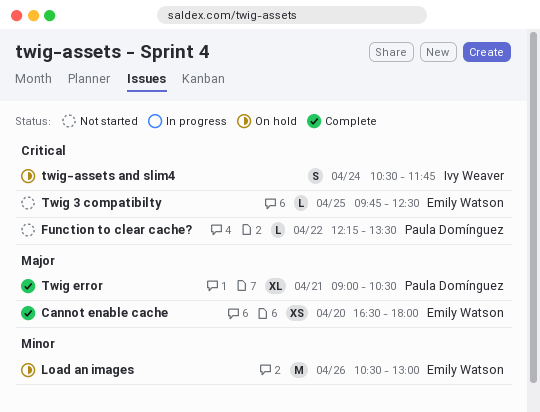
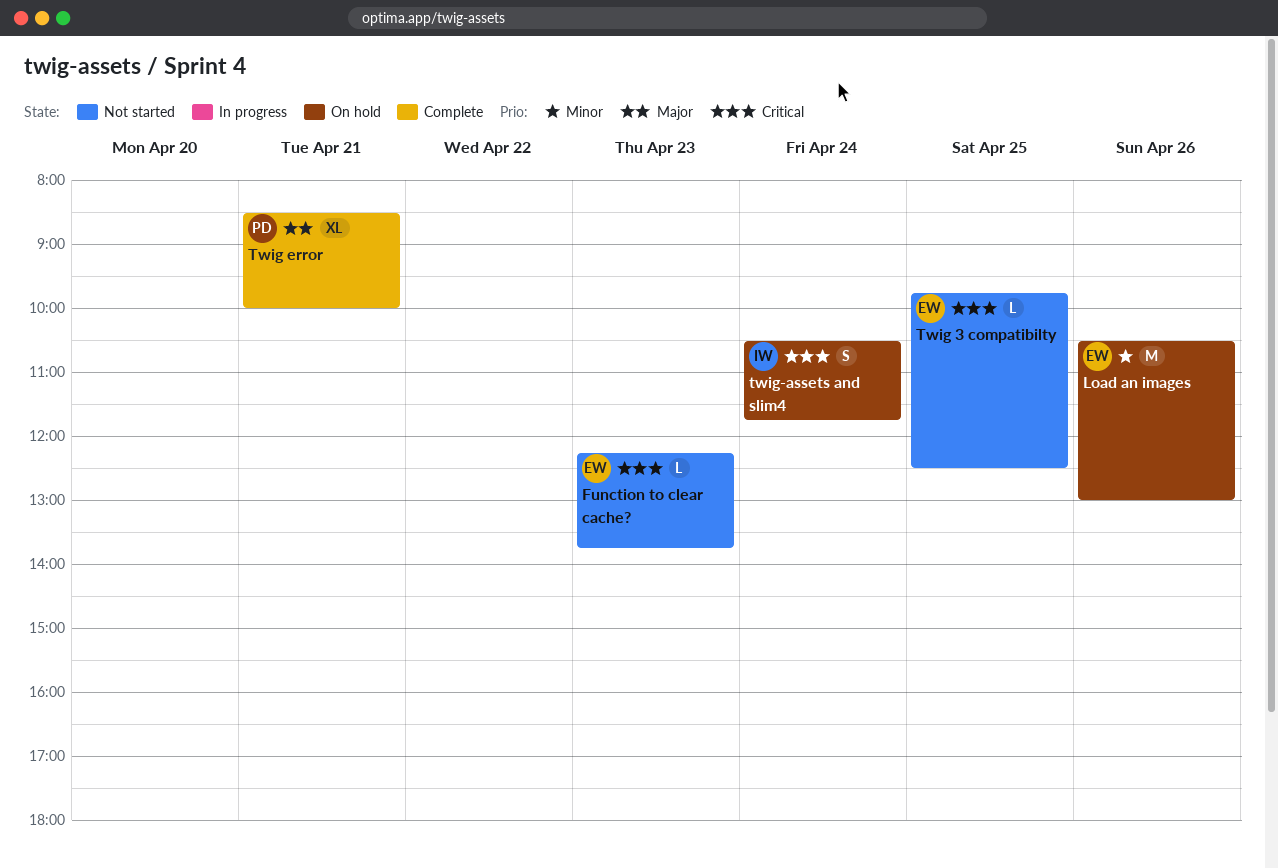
Cannot enable cache: present -> none
Function to clear cache?, owner: Paula Domínguez -> Emily Watson
Function to clear cache?, day: Apr 22 -> Apr 23
Function to clear cache?, ends: 13:30 -> 13:45
Twig error, begins: 09:00 -> 08:30
Twig error, ends: 10:30 -> 10:00

